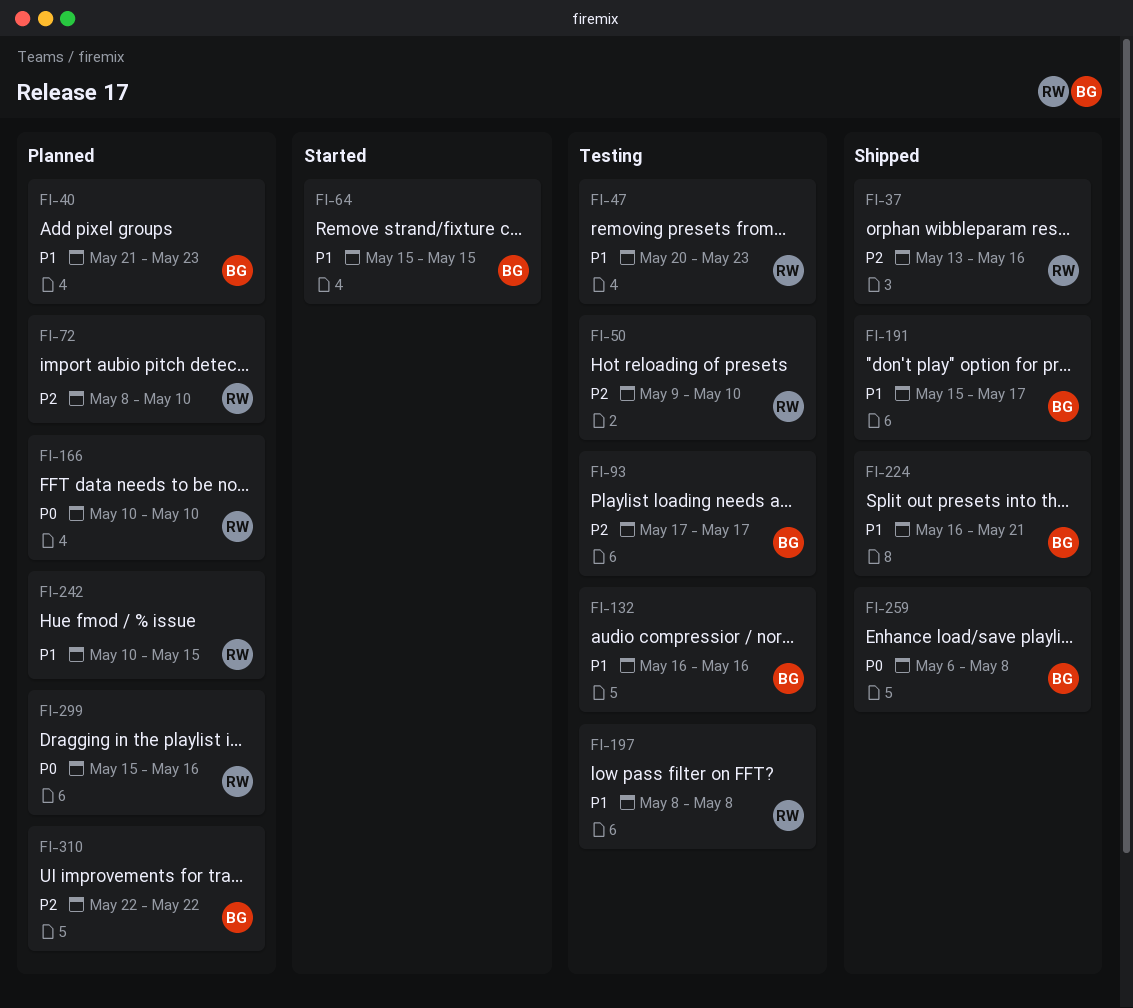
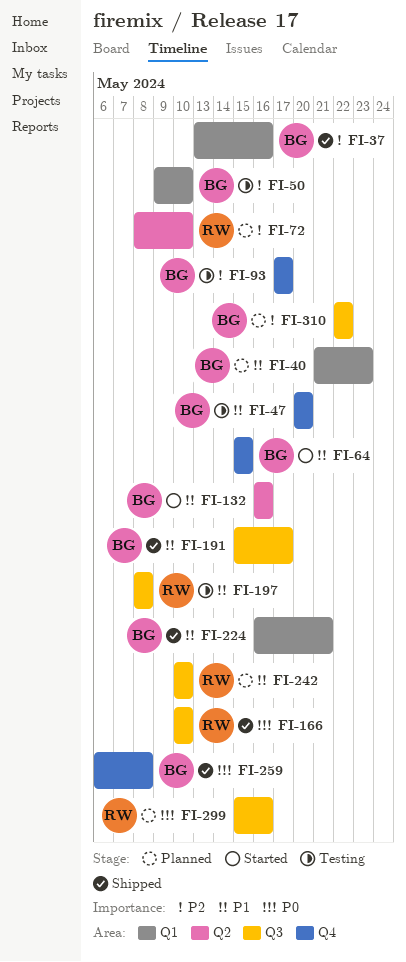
FI-37, owner: RW -> BG
FI-47, owner: RW -> BG
FI-47, due: May 23 -> May 20
FI-50, owner: RW -> BG
FI-132, status: Testing -> Started
FI-166, status: Planned -> Shipped
FI-242, due: May 15 -> May 10

